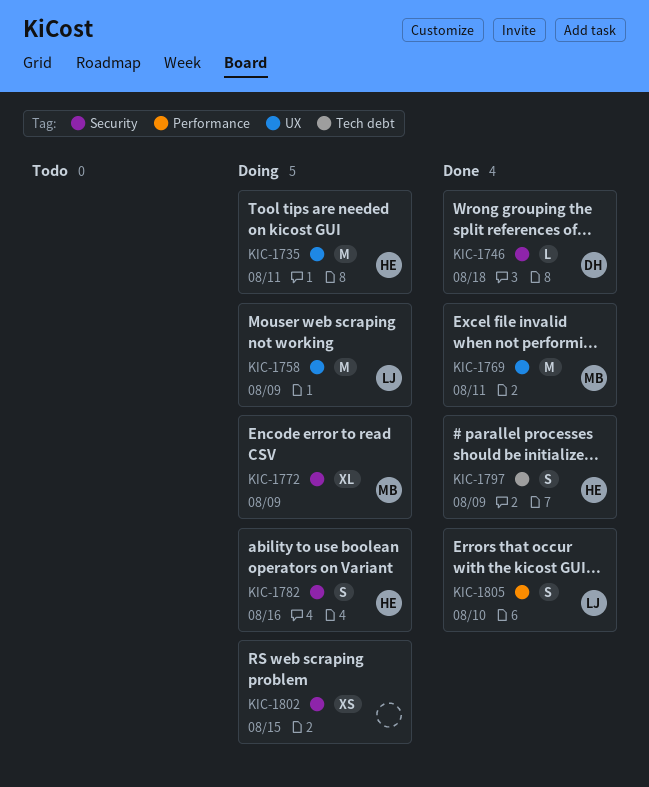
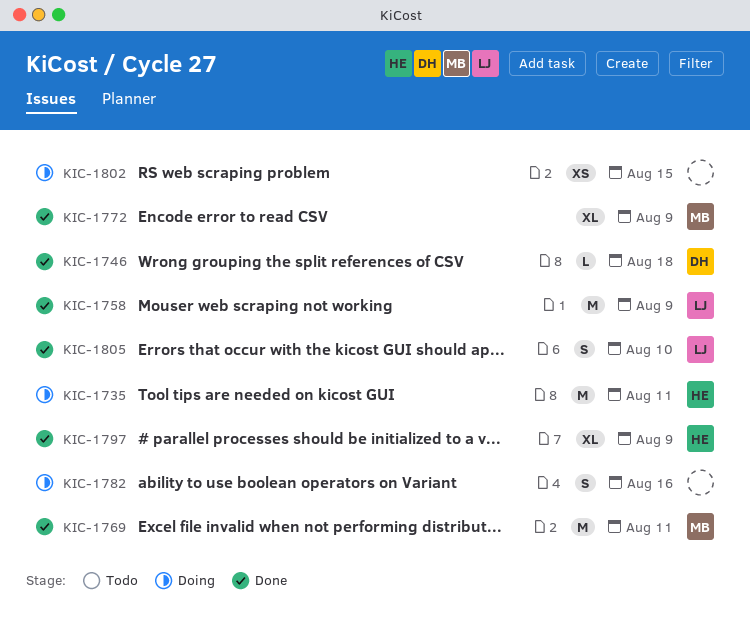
KIC-1758, status: Doing -> Done
KIC-1772, status: Doing -> Done
KIC-1782, owner: HE -> none
KIC-1797, estimate: S -> XL

